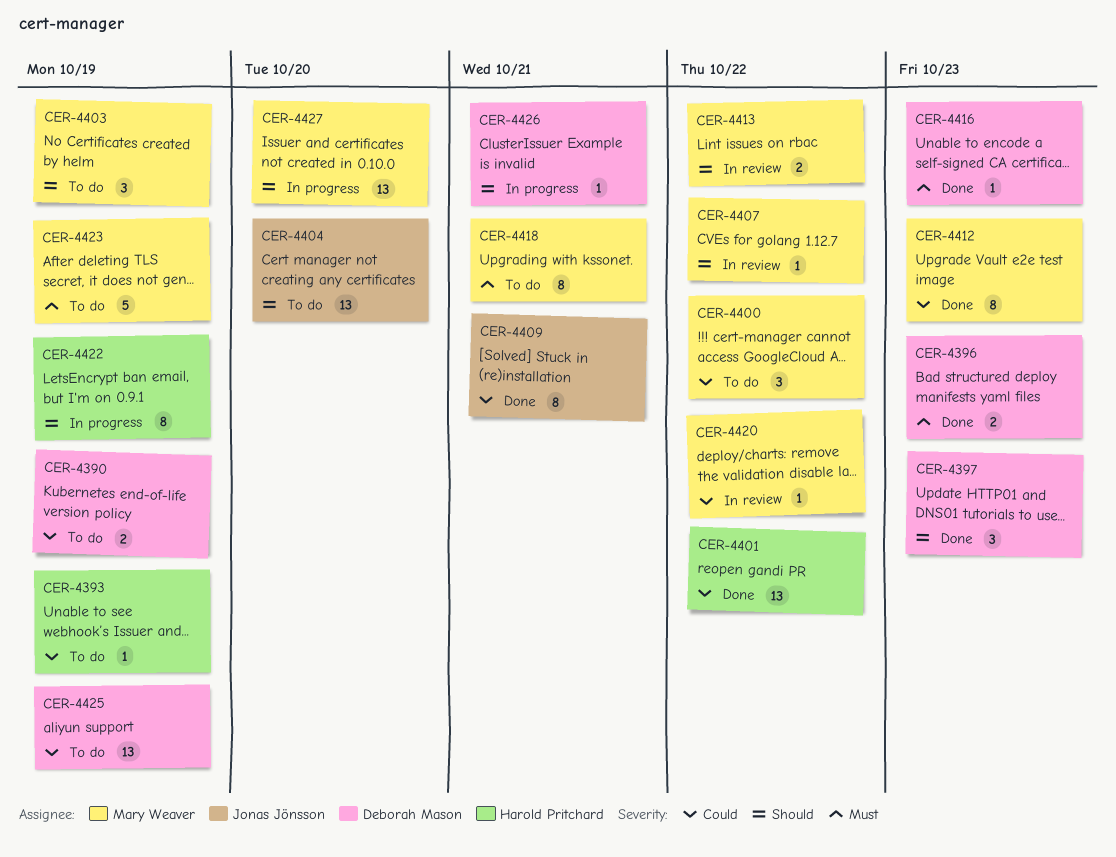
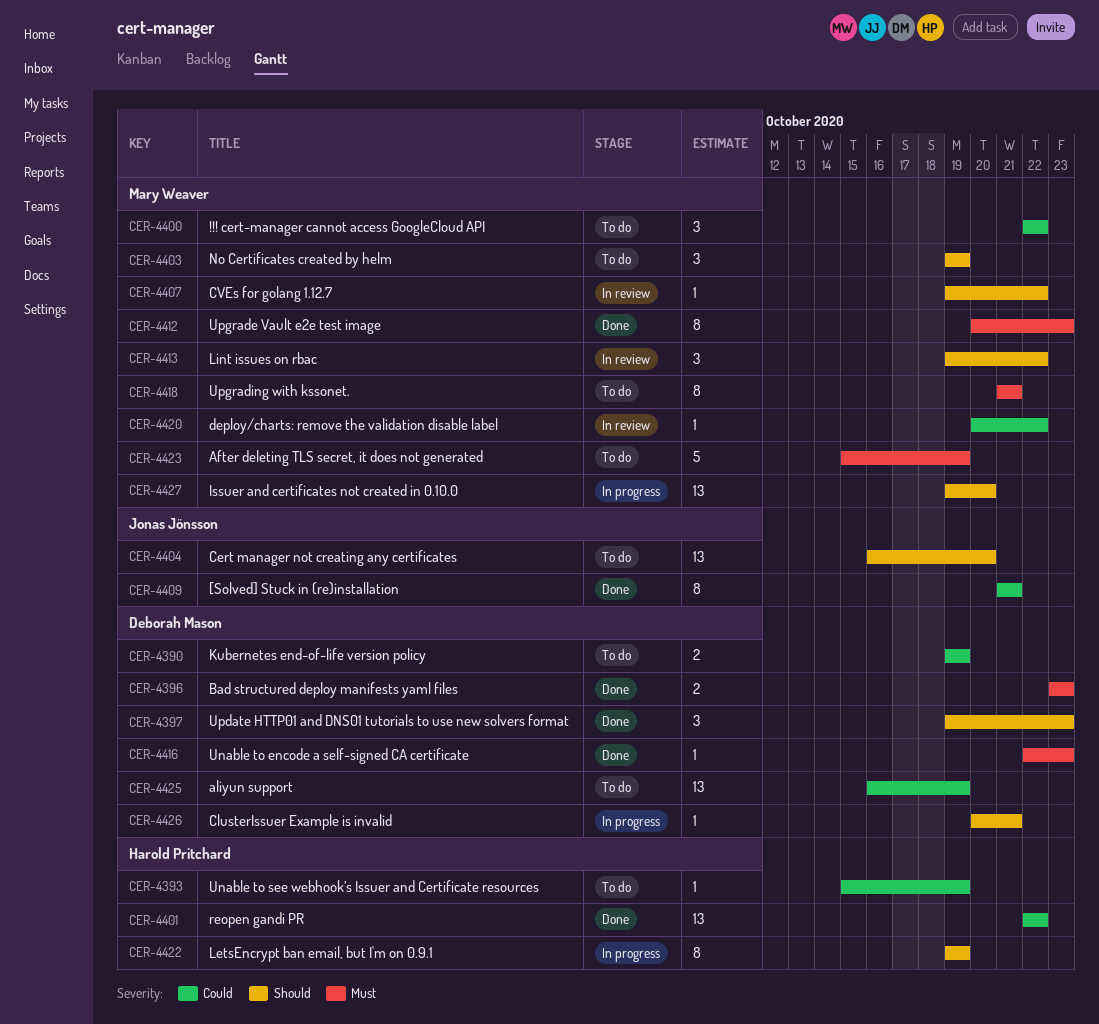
CER-4412, priority: Could -> Must
CER-4413, estimate: 2 -> 3

